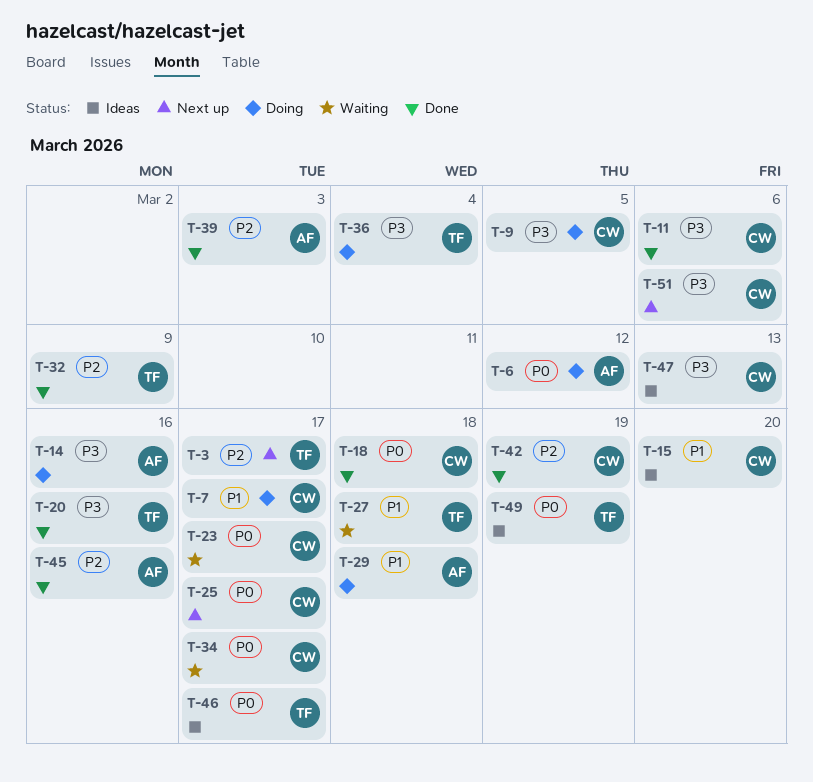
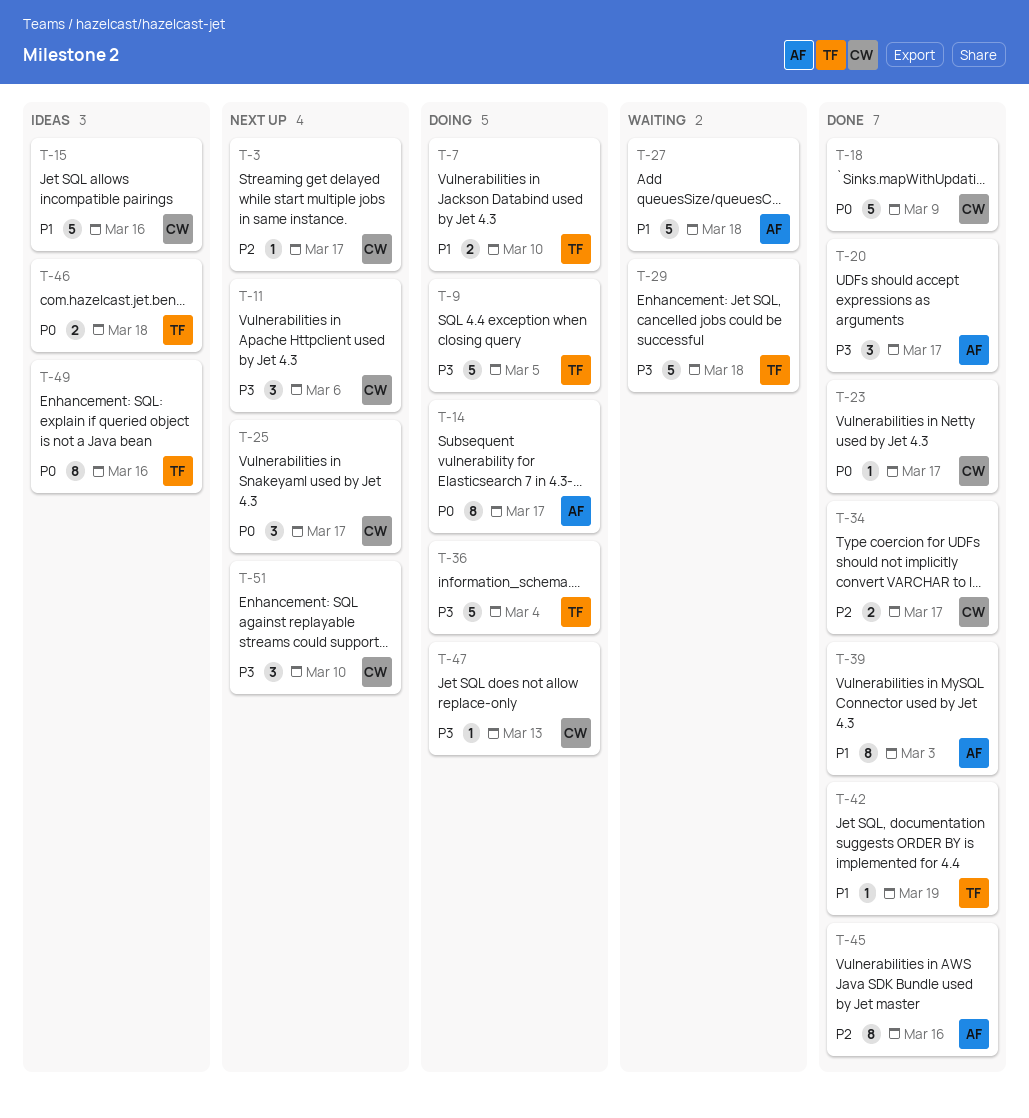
T-3, owner: TF -> CW
T-6: present -> none
T-7, owner: CW -> TF
T-7, due: Mar 17 -> Mar 10
T-9, owner: CW -> TF
T-11, status: Done -> Next up
T-14, priority: P3 -> P0
T-14, due: Mar 16 -> Mar 17
T-15, due: Mar 20 -> Mar 16
T-18, due: Mar 18 -> Mar 9
T-20, owner: TF -> AF
T-20, due: Mar 16 -> Mar 17
T-23, status: Waiting -> Done
T-27, owner: TF -> AF
T-29, status: Doing -> Waiting
T-29, owner: AF -> TF
T-29, priority: P1 -> P3
T-32: present -> none
T-34, status: Waiting -> Done
T-34, priority: P0 -> P2
T-39, priority: P2 -> P1
T-42, owner: CW -> TF
T-42, priority: P2 -> P1
T-46, due: Mar 17 -> Mar 18
T-47, status: Ideas -> Doing
T-49, due: Mar 19 -> Mar 16
T-51, due: Mar 6 -> Mar 10

